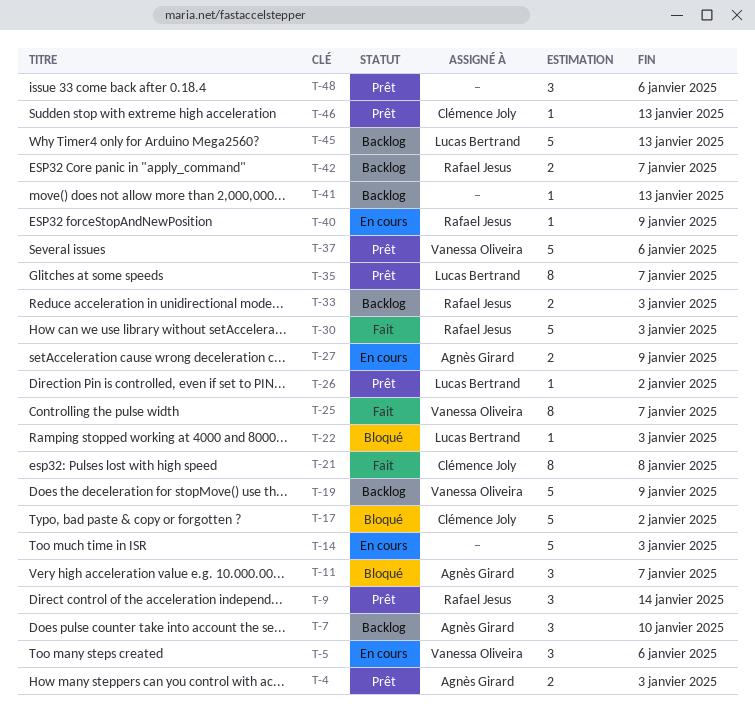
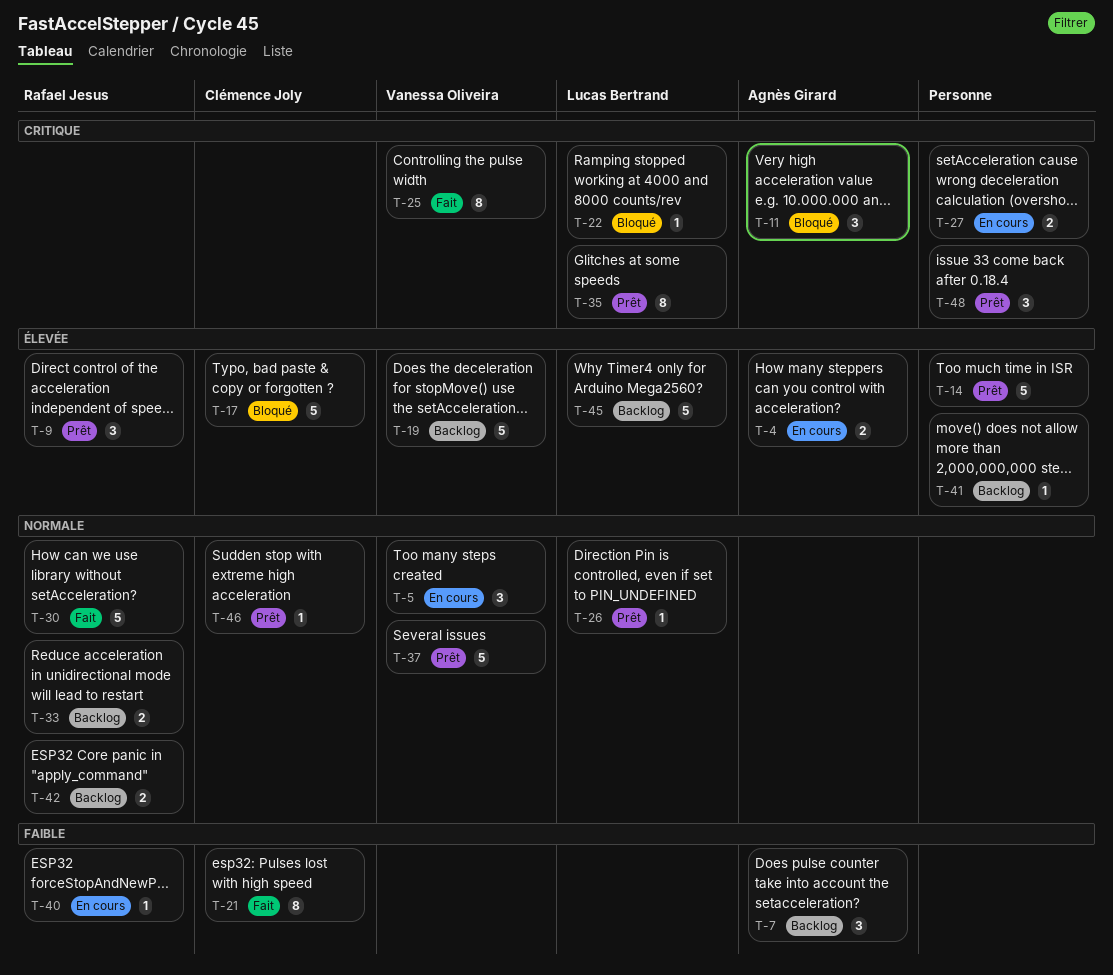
T-4, status: Prêt -> En cours
T-14, status: En cours -> Prêt
T-27, owner: Agnès Girard -> none

